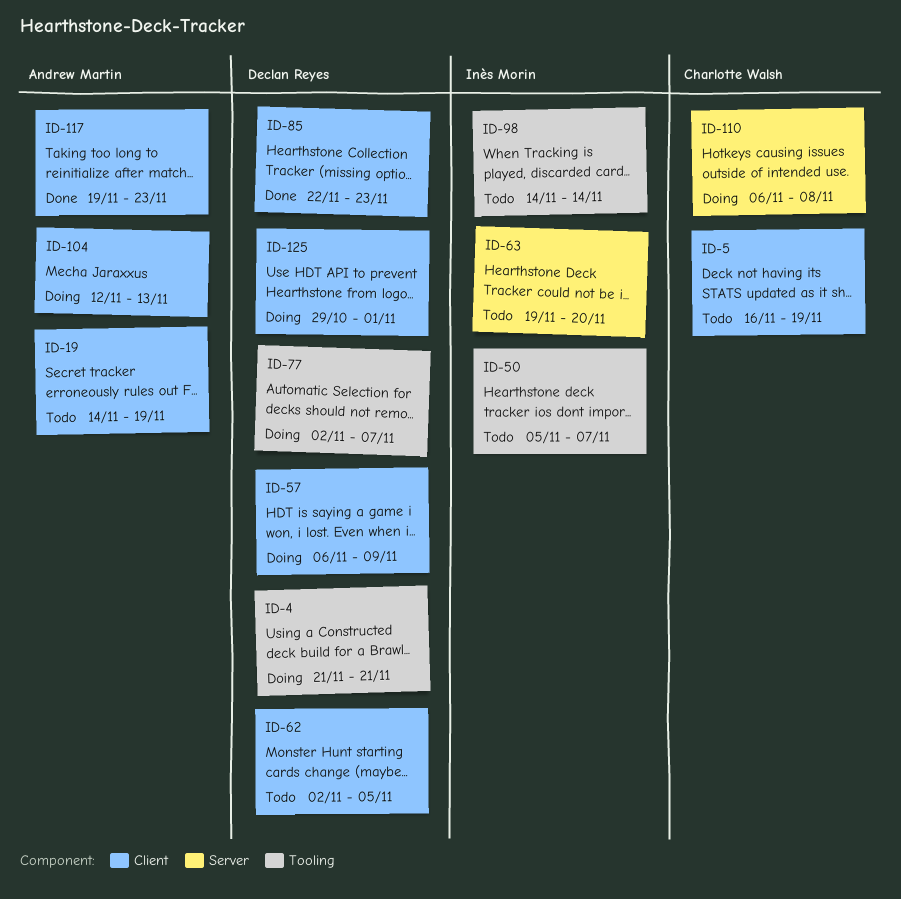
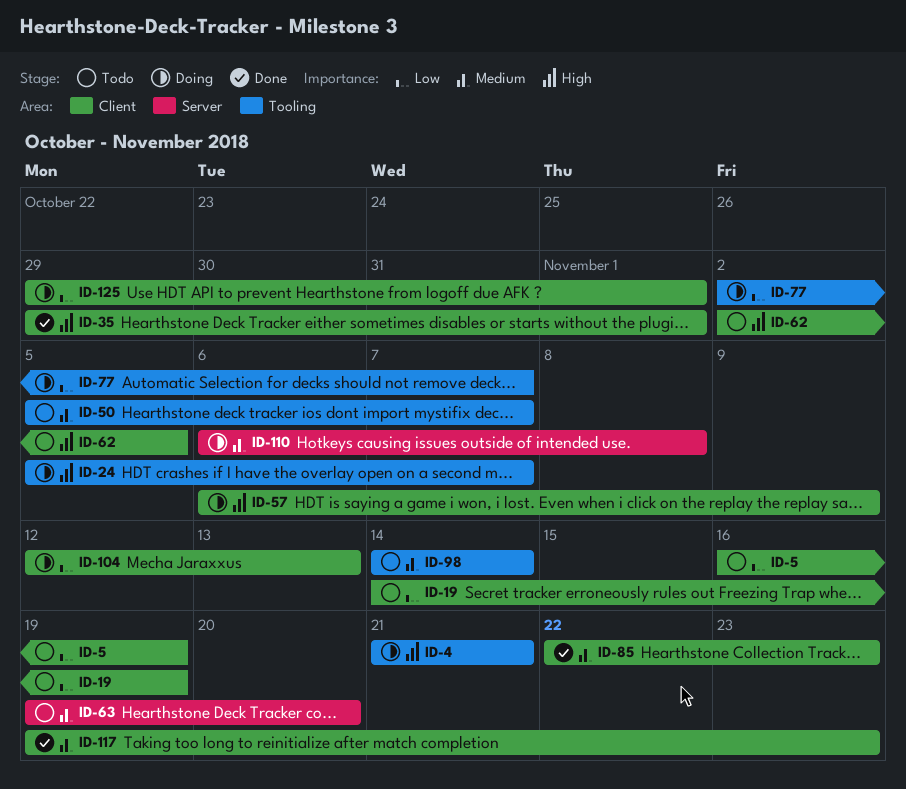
ID-24: none -> present
ID-35: none -> present

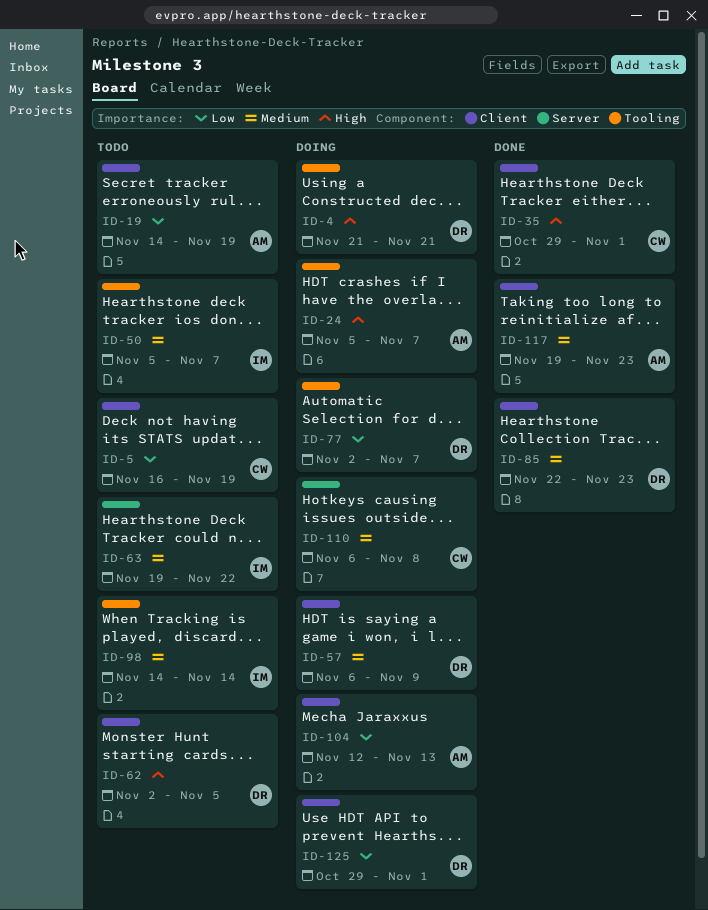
ID-57, priority: High -> Medium
ID-63, due: Nov 20 -> Nov 22

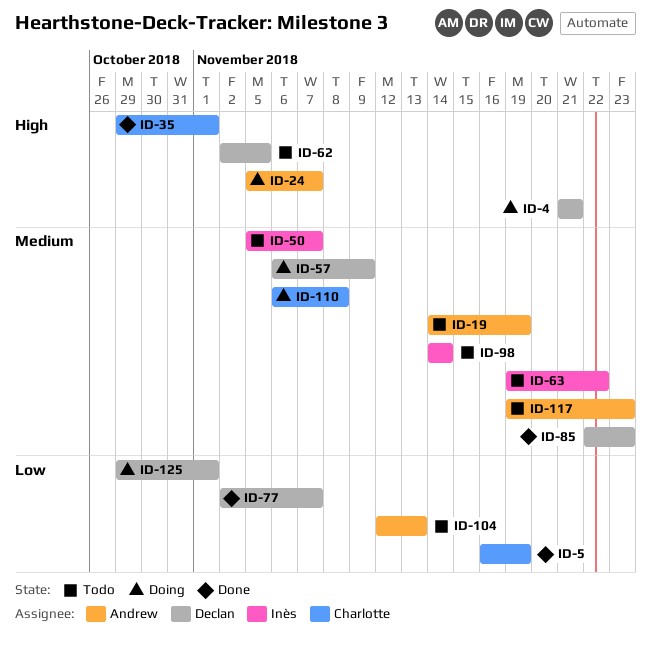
ID-5, status: Todo -> Done
ID-19, priority: Low -> Medium
ID-77, status: Doing -> Done
ID-104, status: Doing -> Todo
ID-117, status: Done -> Todo

